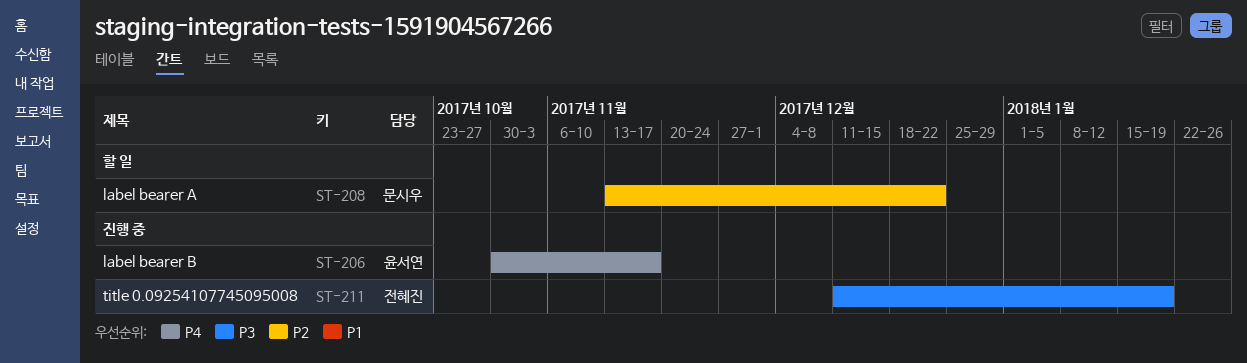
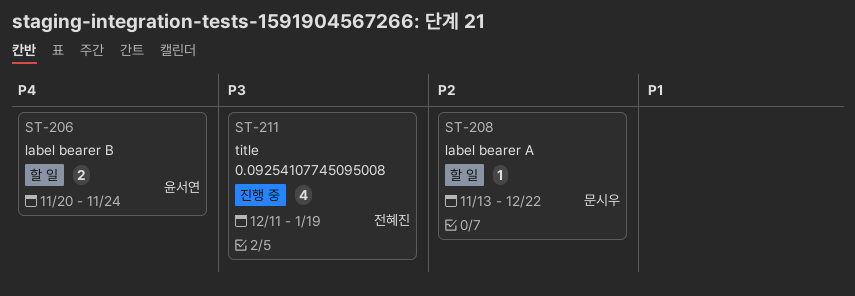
ST-206, status: 진행 중 -> 할 일
ST-206, start: Oct 30 -> Nov 20
ST-206, due: Nov 17 -> Nov 24

